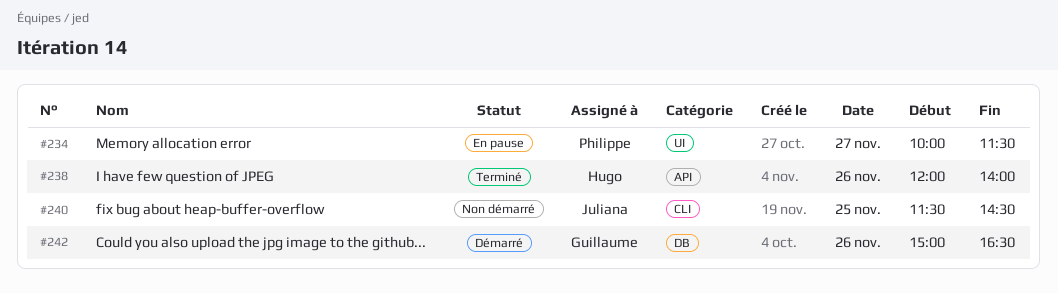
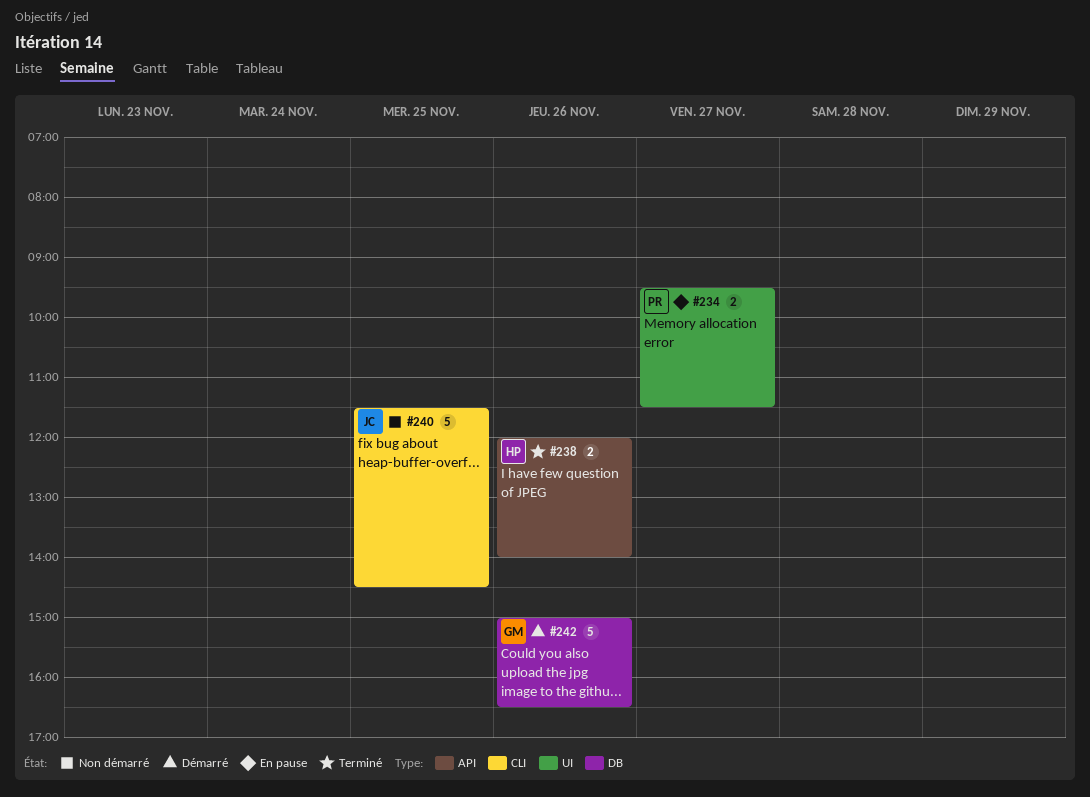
#234, begins: 10:00 -> 09:30

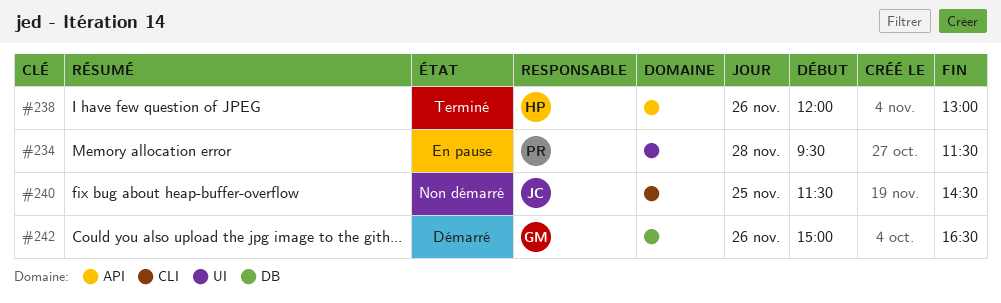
#234, day: Nov 27 -> Nov 28
#238, ends: 14:00 -> 13:00

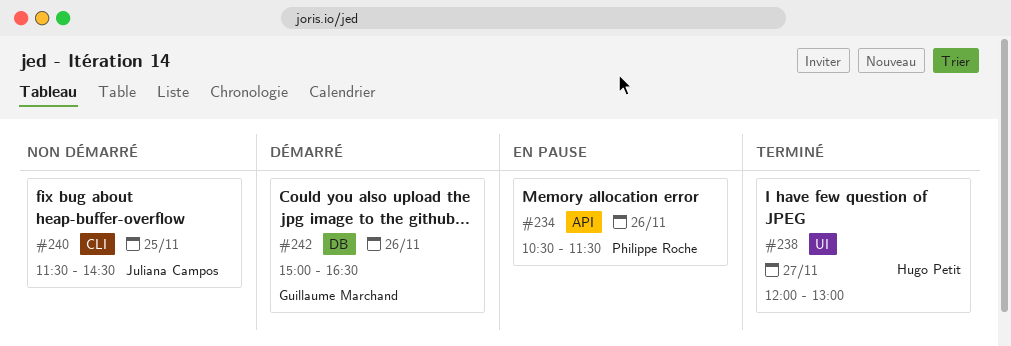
#234, label: UI -> API
#234, day: Nov 28 -> Nov 26
#234, begins: 09:30 -> 10:30
#238, label: API -> UI
#238, day: Nov 26 -> Nov 27

